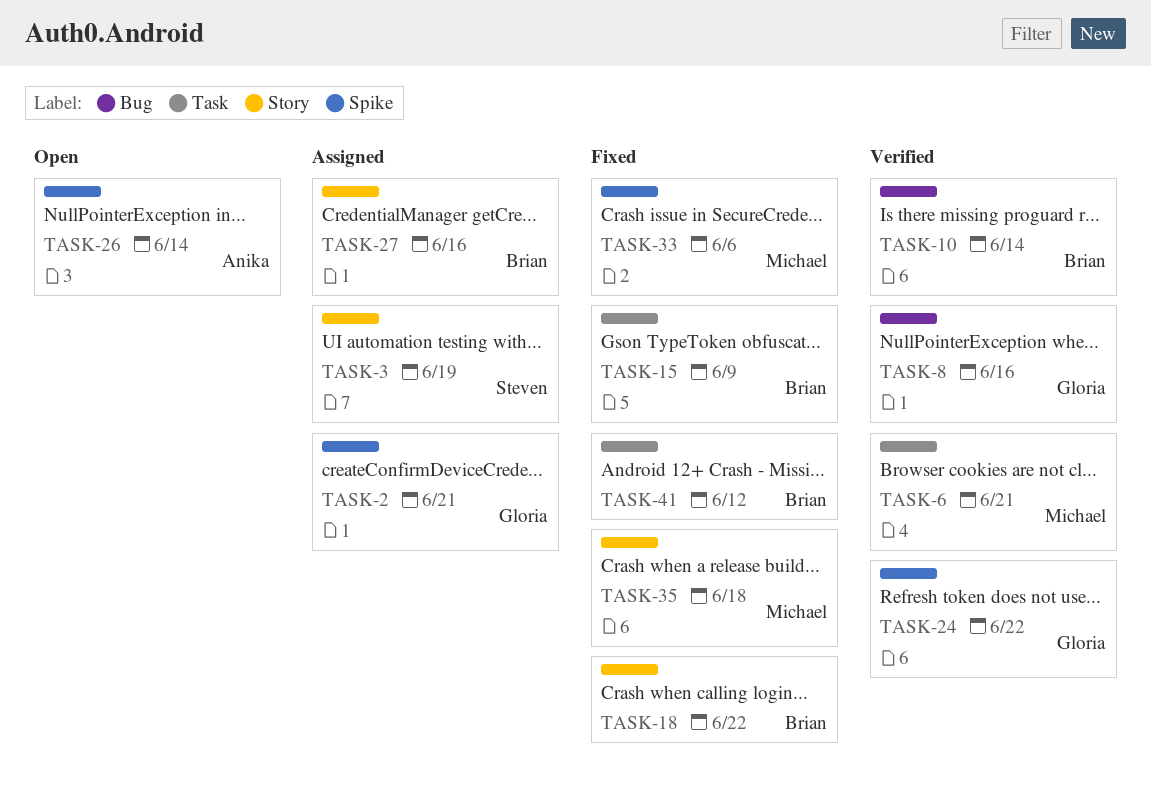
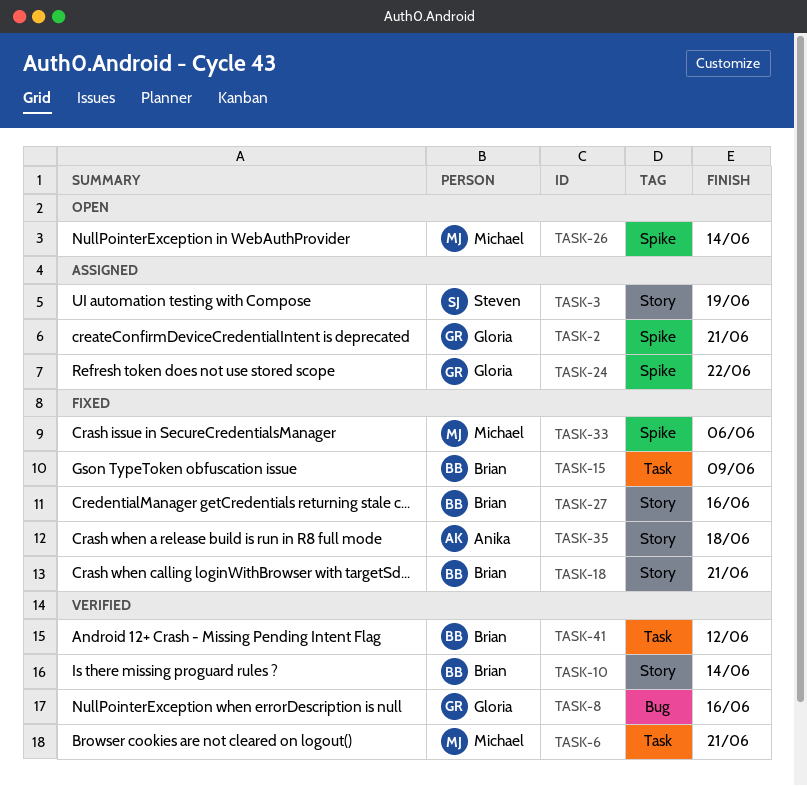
TASK-10, label: Bug -> Story
TASK-18, due: Jun 22 -> Jun 21
TASK-24, status: Verified -> Assigned
TASK-26, owner: Anika -> Michael
TASK-27, status: Assigned -> Fixed
TASK-35, owner: Michael -> Anika
TASK-41, status: Fixed -> Verified

